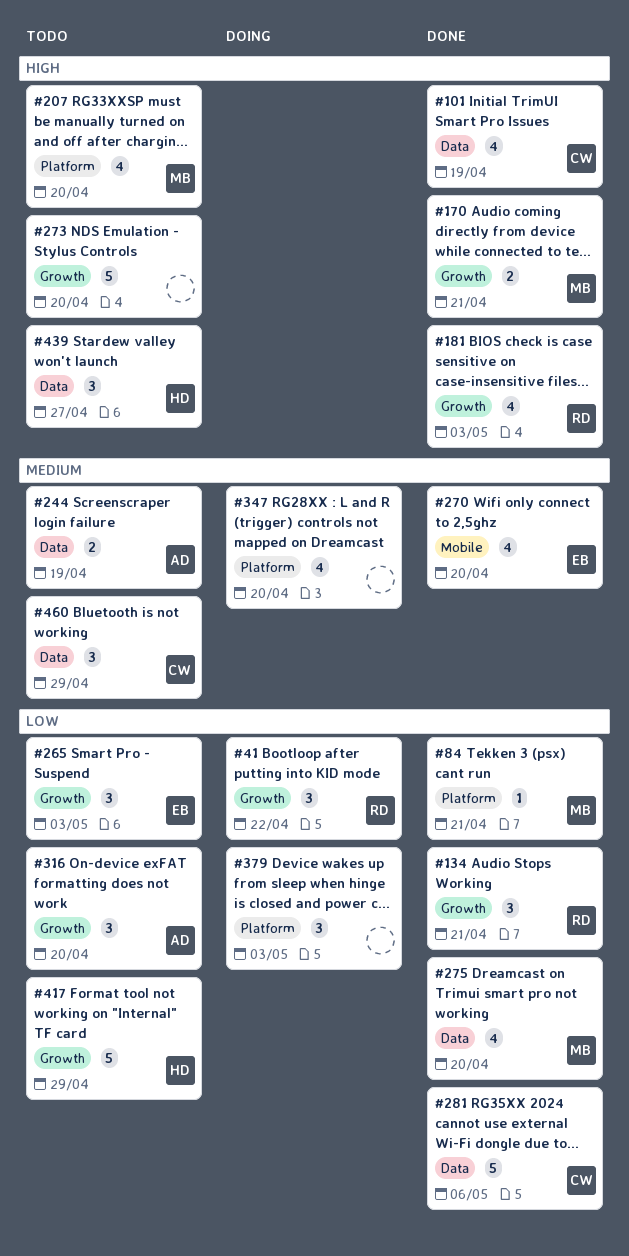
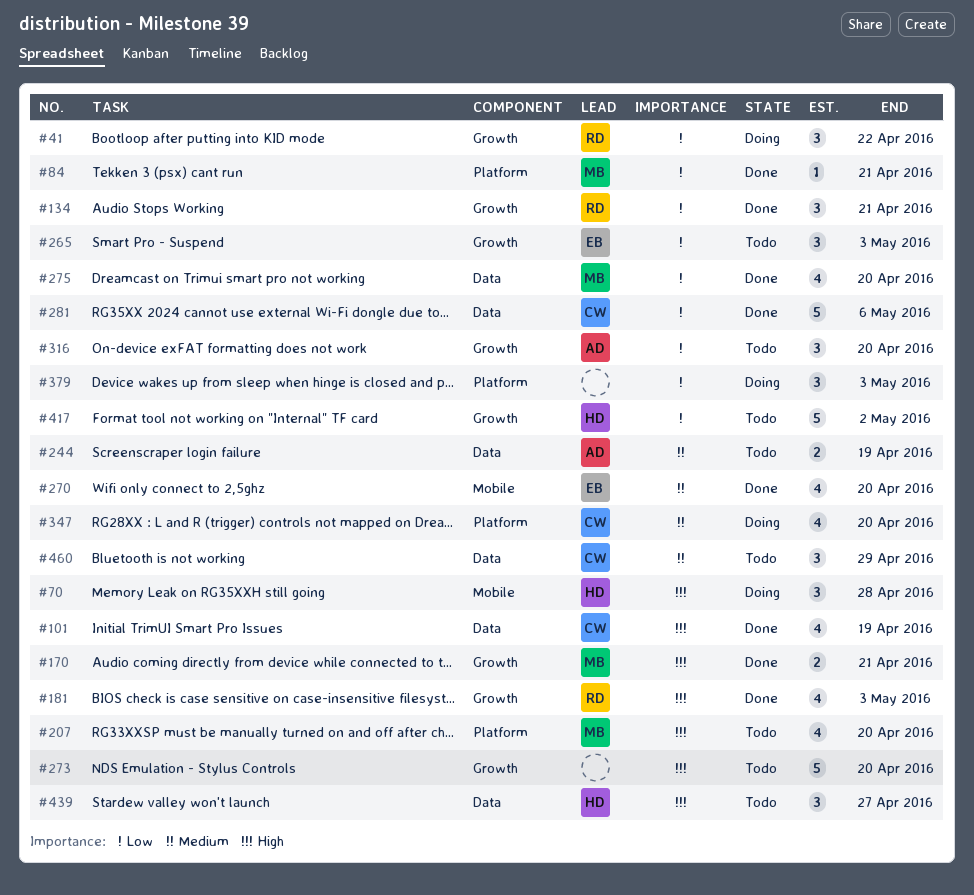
#70: none -> present
#347, owner: none -> CW
#417, due: Apr 29 -> May 2

